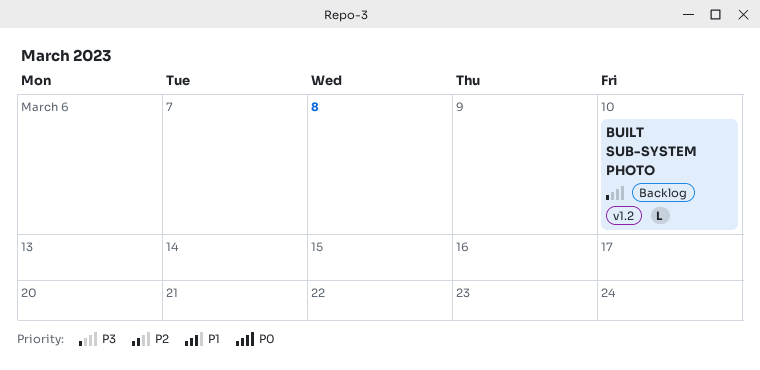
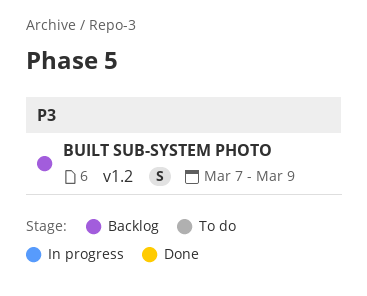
BUILT SUB-SYSTEM PHOTO, estimate: L -> S
BUILT SUB-SYSTEM PHOTO, due: Mar 10 -> Mar 9

